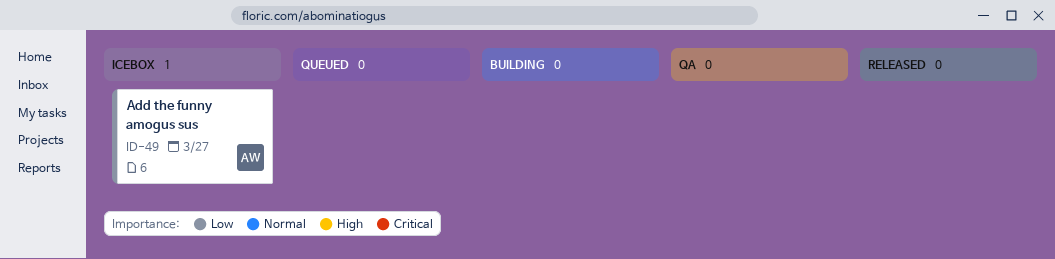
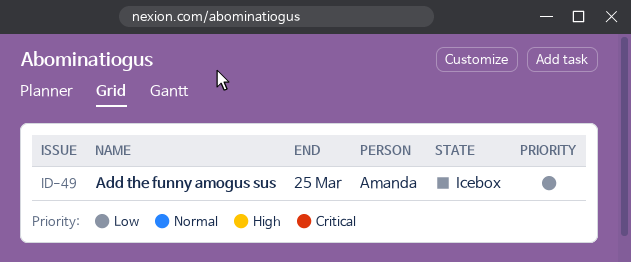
ID-49, due: Mar 27 -> Mar 25

